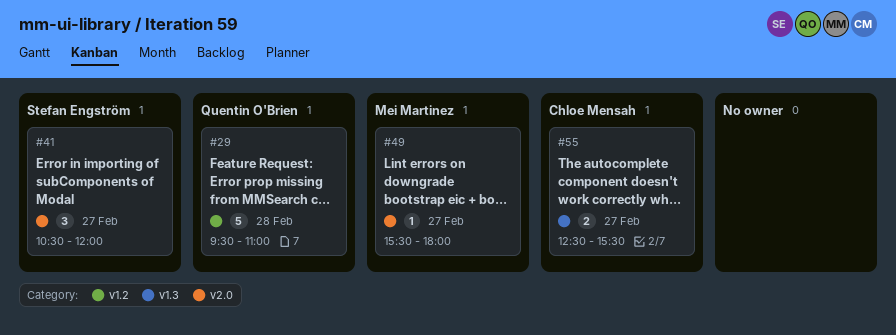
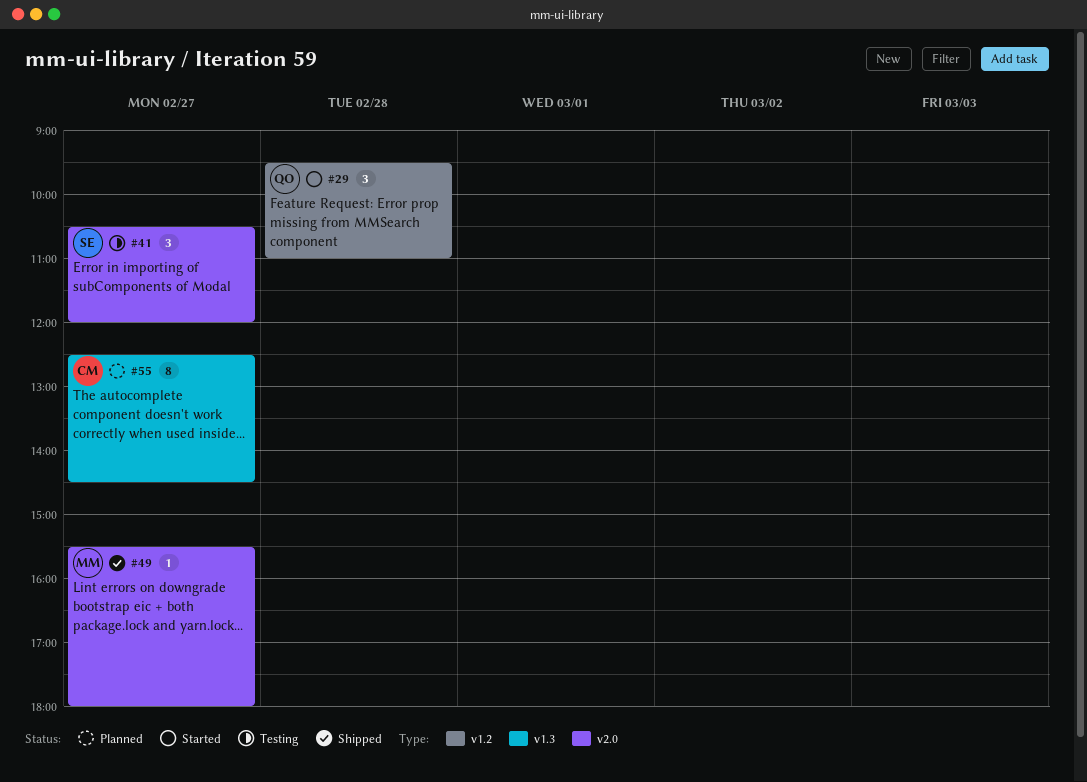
#29, estimate: 5 -> 3
#55, estimate: 2 -> 8
#55, ends: 15:30 -> 14:30

